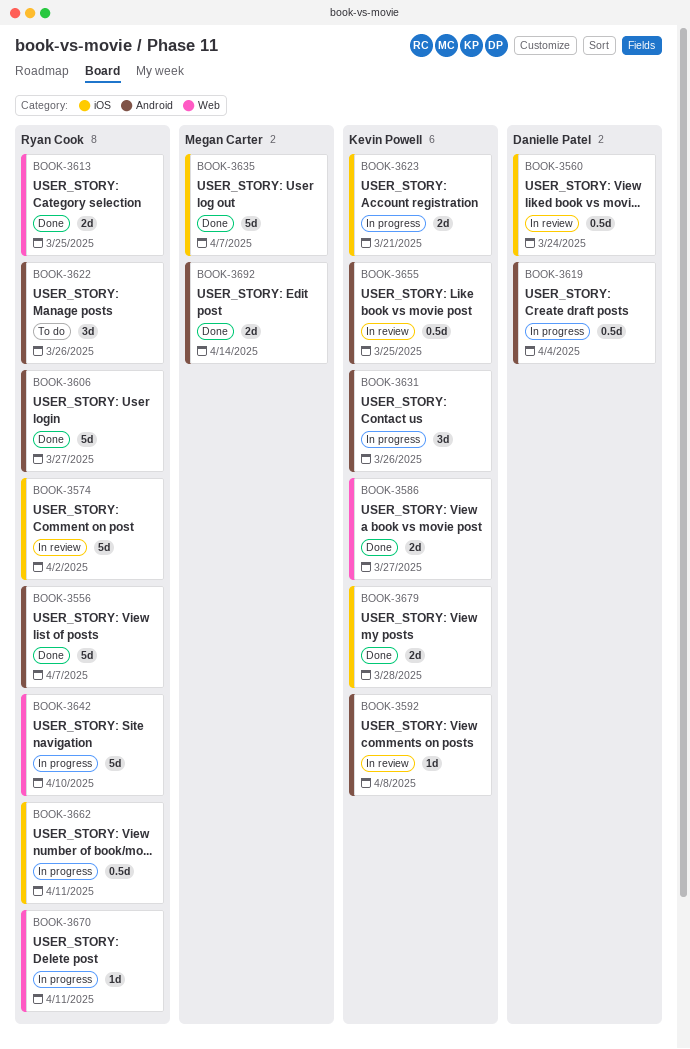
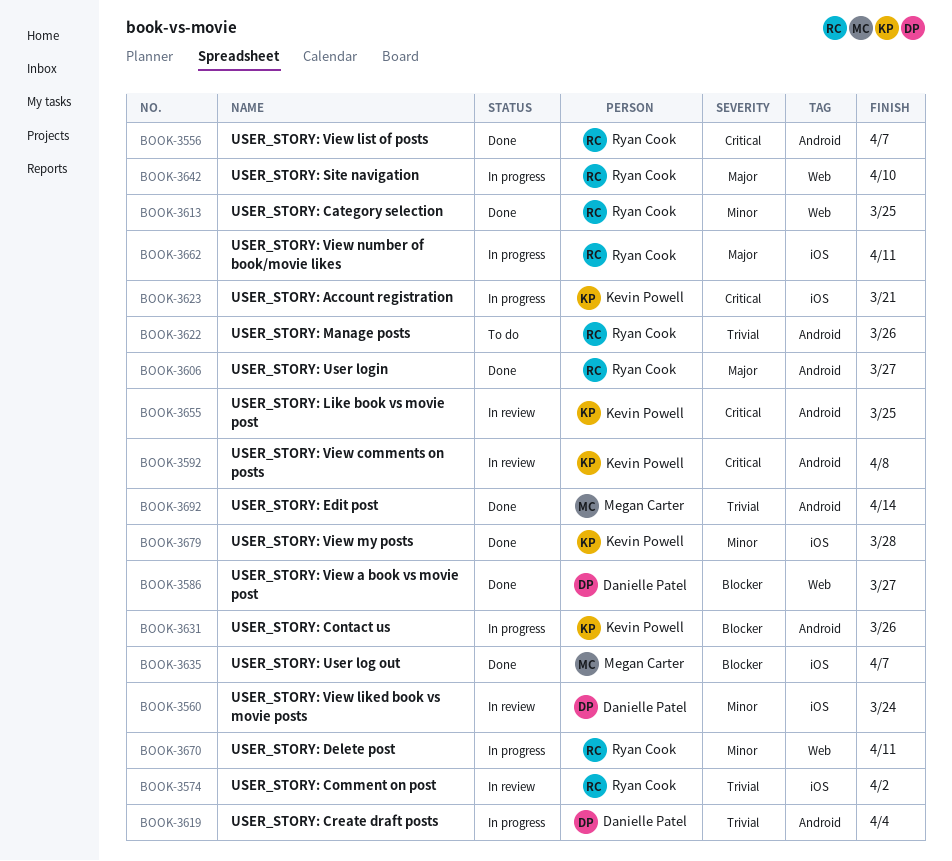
BOOK-3586, owner: Kevin Powell -> Danielle Patel

